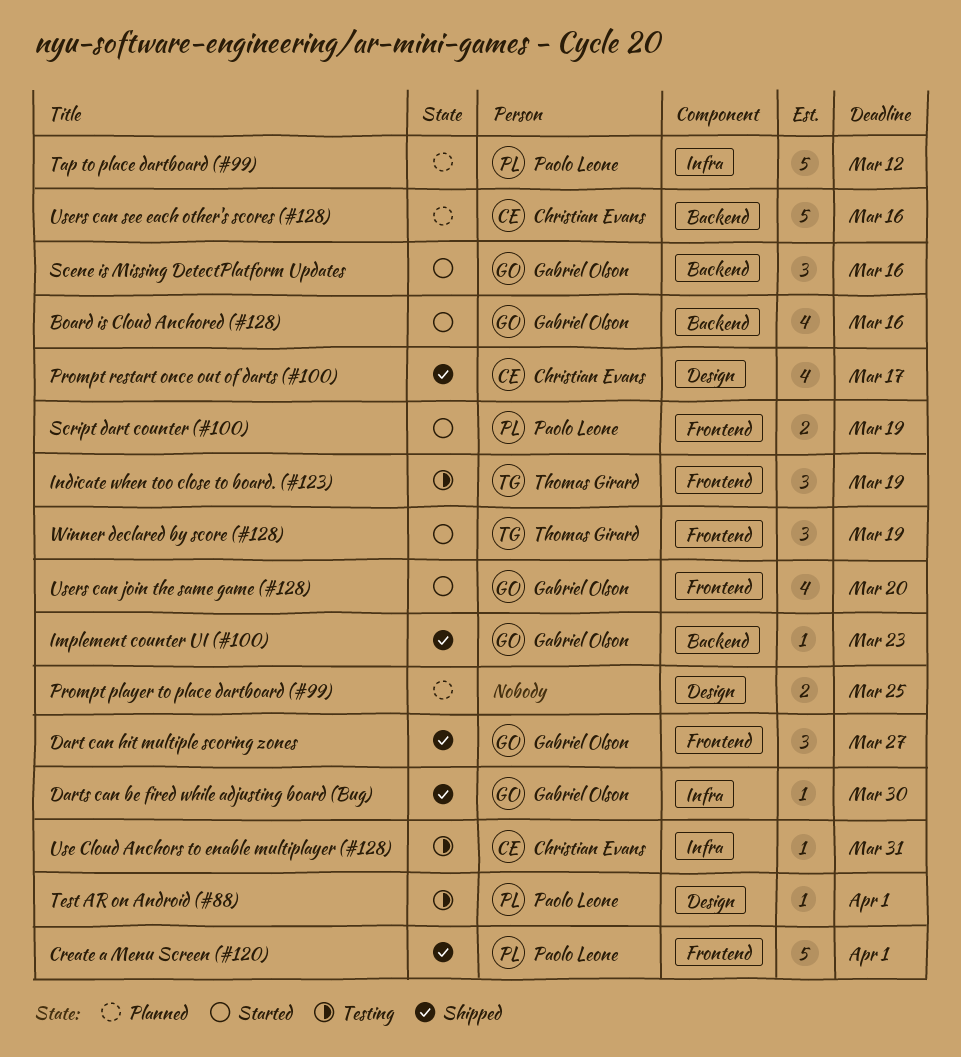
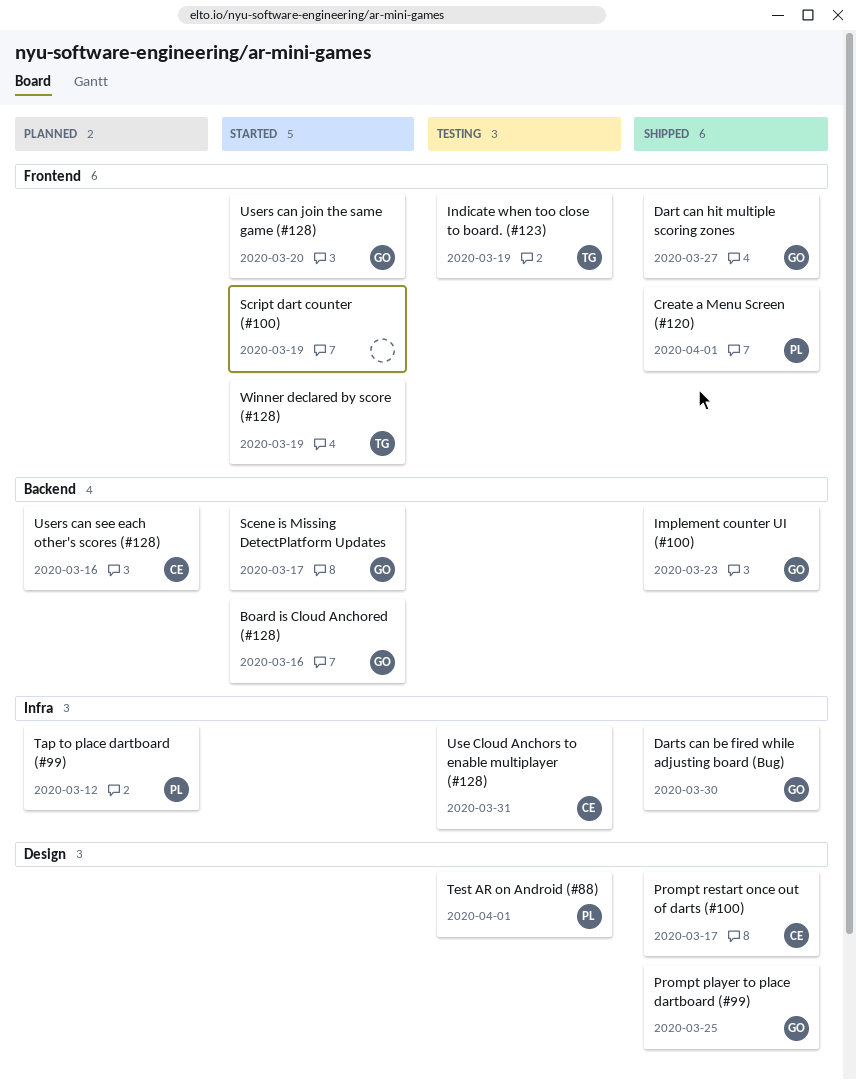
Prompt player to place dartboard (#99), status: Planned -> Shipped
Prompt player to place dartboard (#99), owner: none -> Gabriel Olson
Scene is Missing DetectPlatform Updates, due: Mar 16 -> Mar 17
Script dart counter (#100), owner: Paolo Leone -> none

